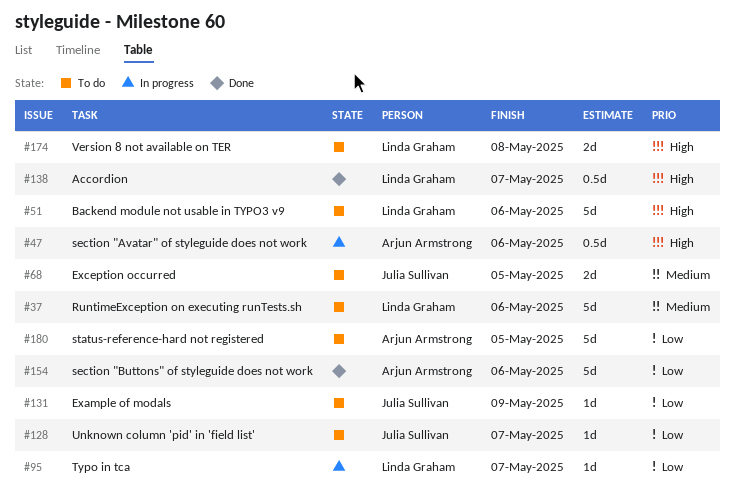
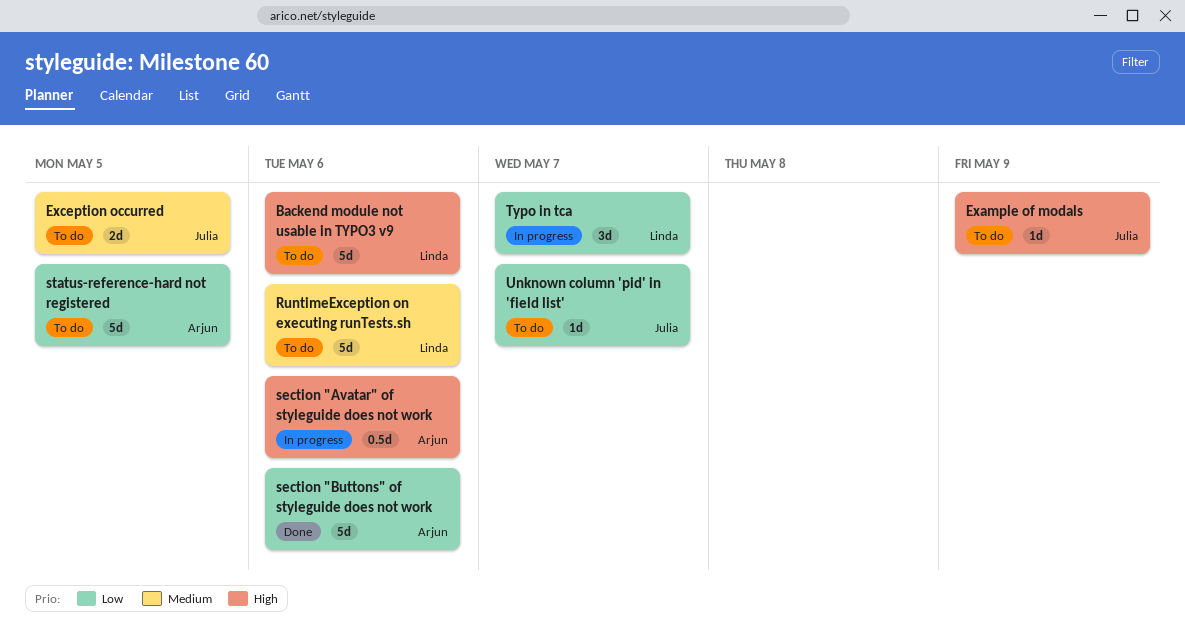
Accordion: present -> none
Example of modals, priority: Low -> High
Typo in tca, estimate: 1d -> 3d
Version 8 not available on TER: present -> none

